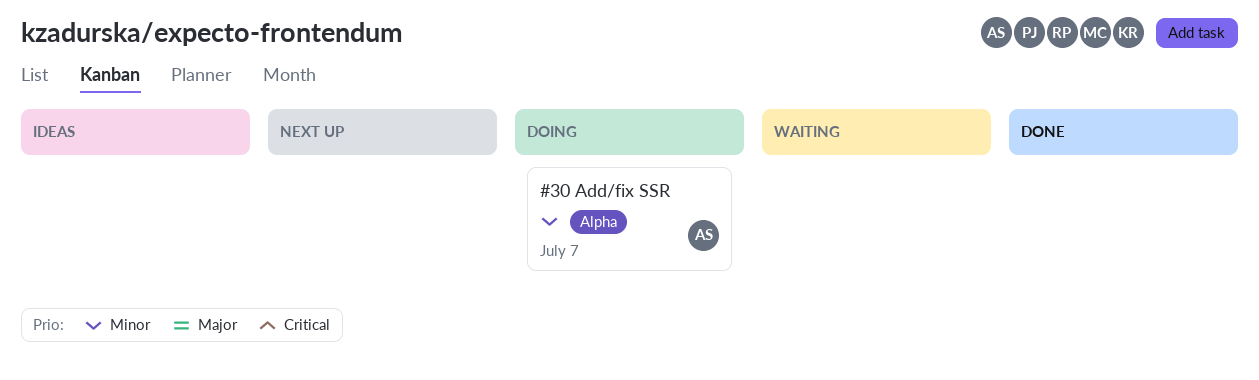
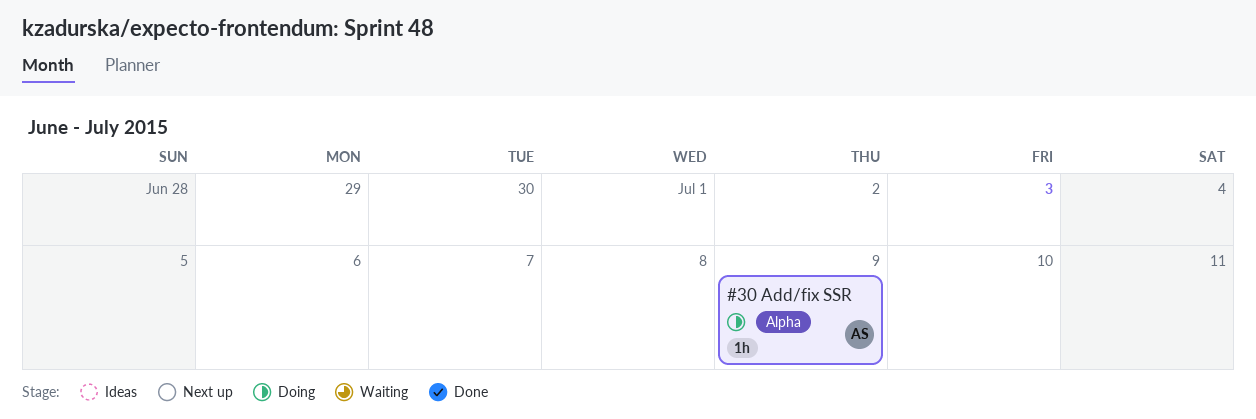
#30, due: Jul 7 -> Jul 9

